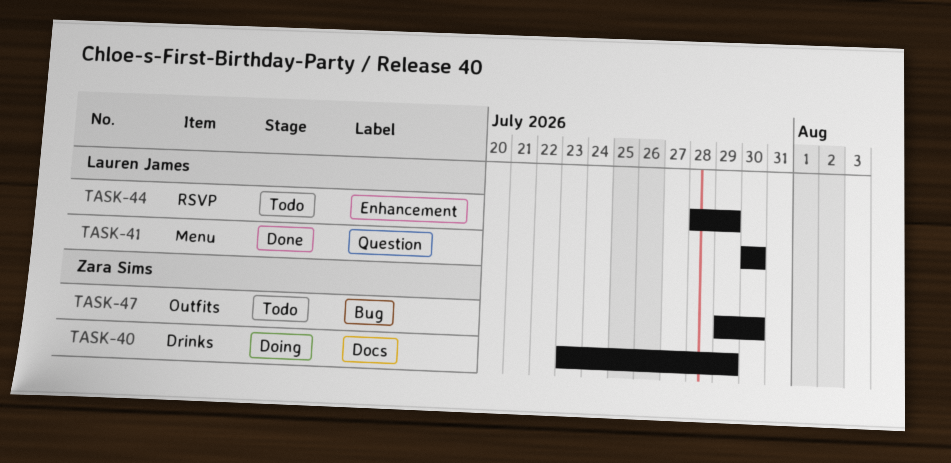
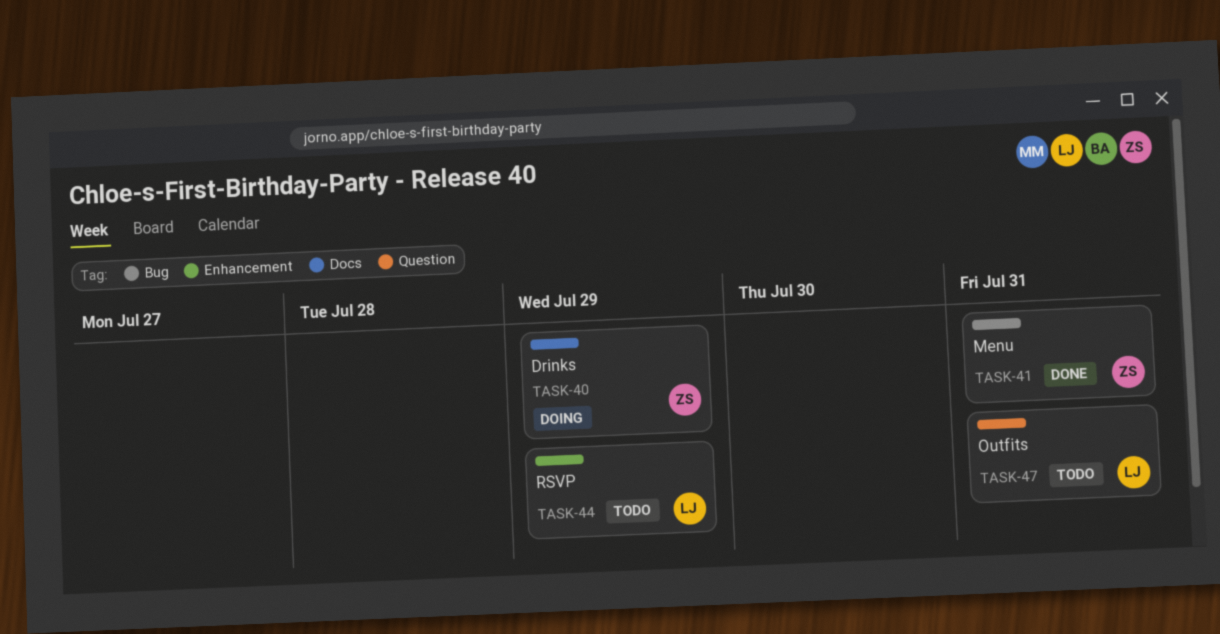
TASK-41, owner: Lauren James -> Zara Sims
TASK-41, label: Question -> Bug
TASK-41, due: Jul 30 -> Jul 31
TASK-47, owner: Zara Sims -> Lauren James
TASK-47, label: Bug -> Question
TASK-47, due: Jul 30 -> Jul 31

